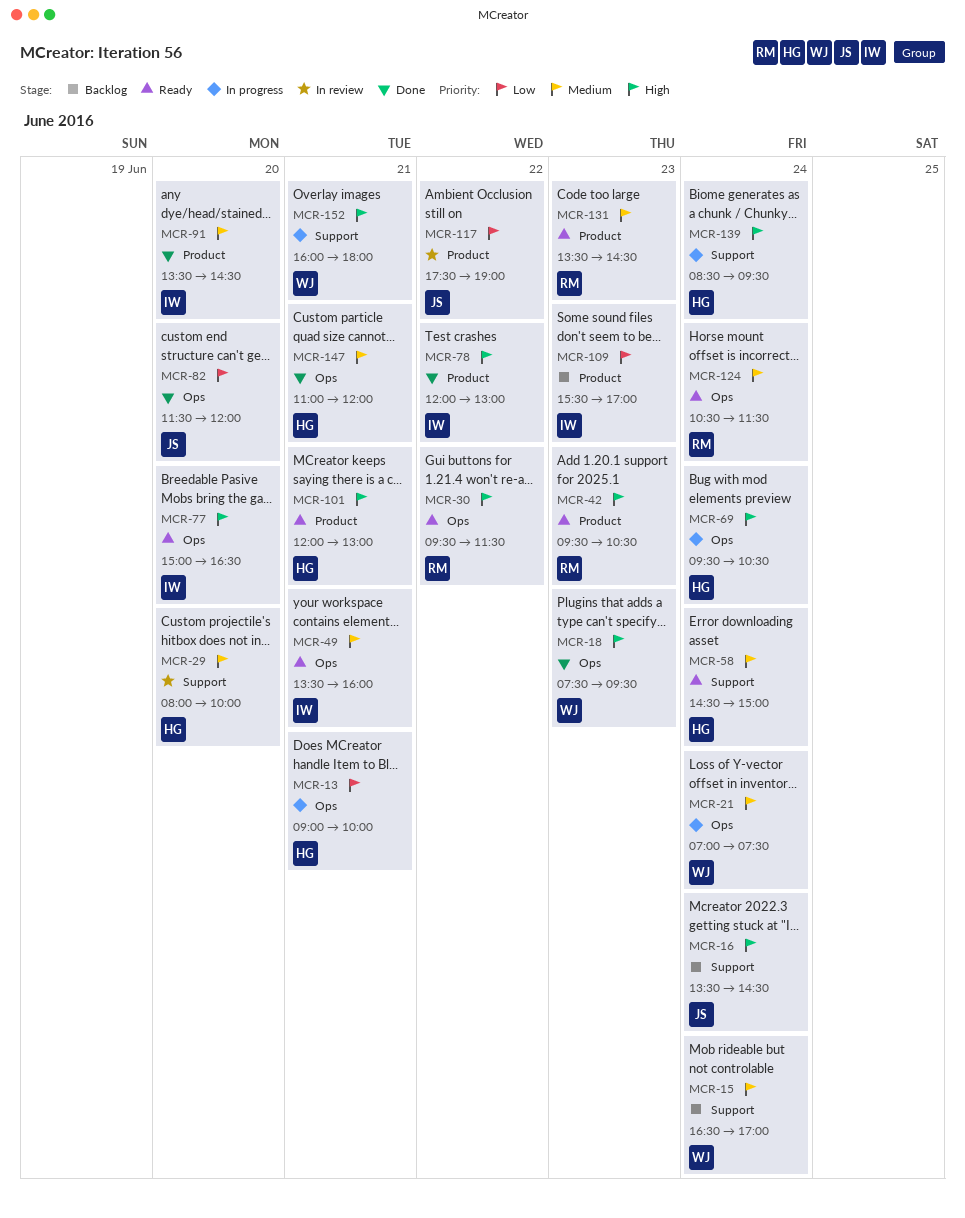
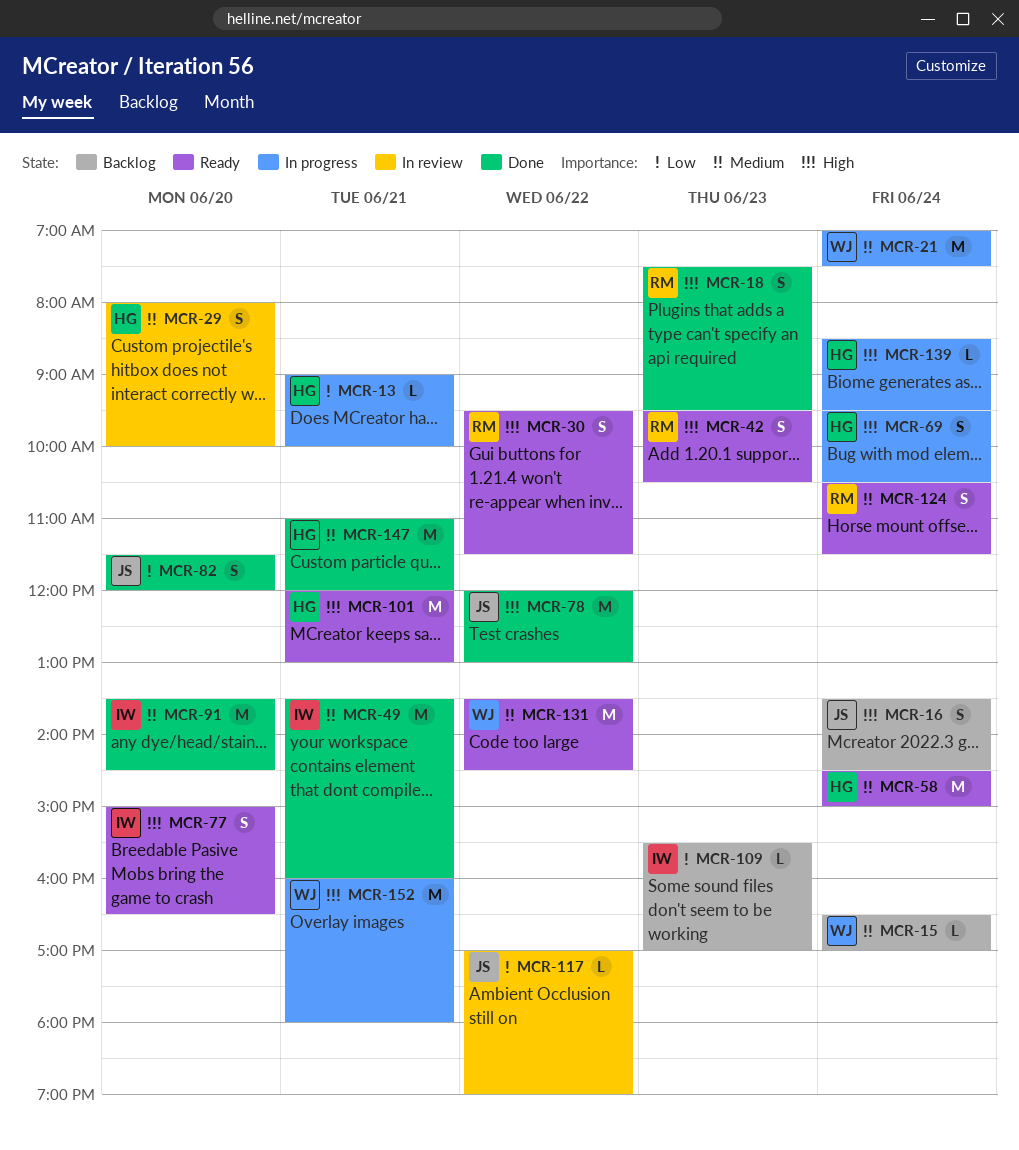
MCR-18, owner: WJ -> RM
MCR-49, status: Ready -> Done
MCR-78, owner: IW -> JS
MCR-117, begins: 17:30 -> 17:00
MCR-131, owner: RM -> WJ
MCR-131, day: Jun 23 -> Jun 22

